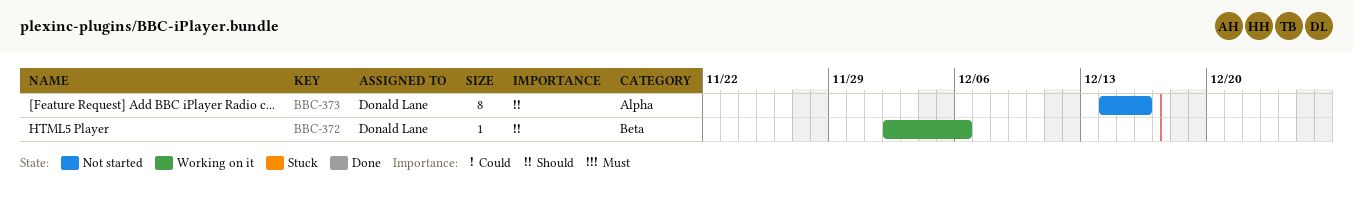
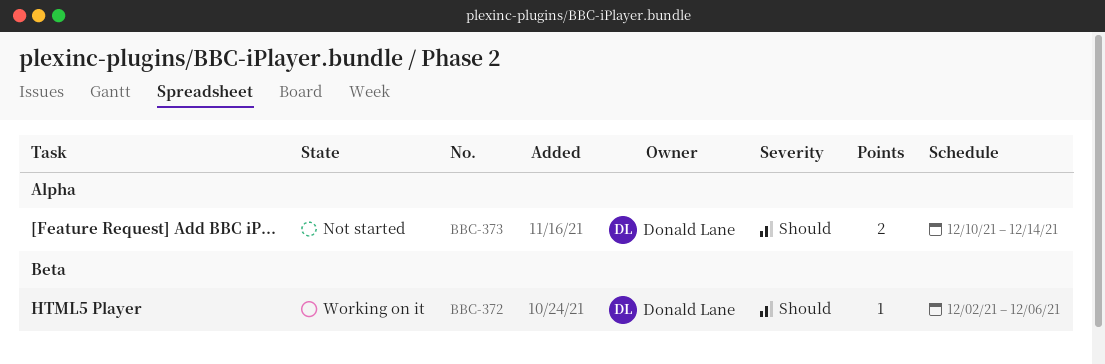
BBC-373, estimate: 8 -> 2
BBC-373, start: Dec 14 -> Dec 10
BBC-373, due: Dec 16 -> Dec 14

